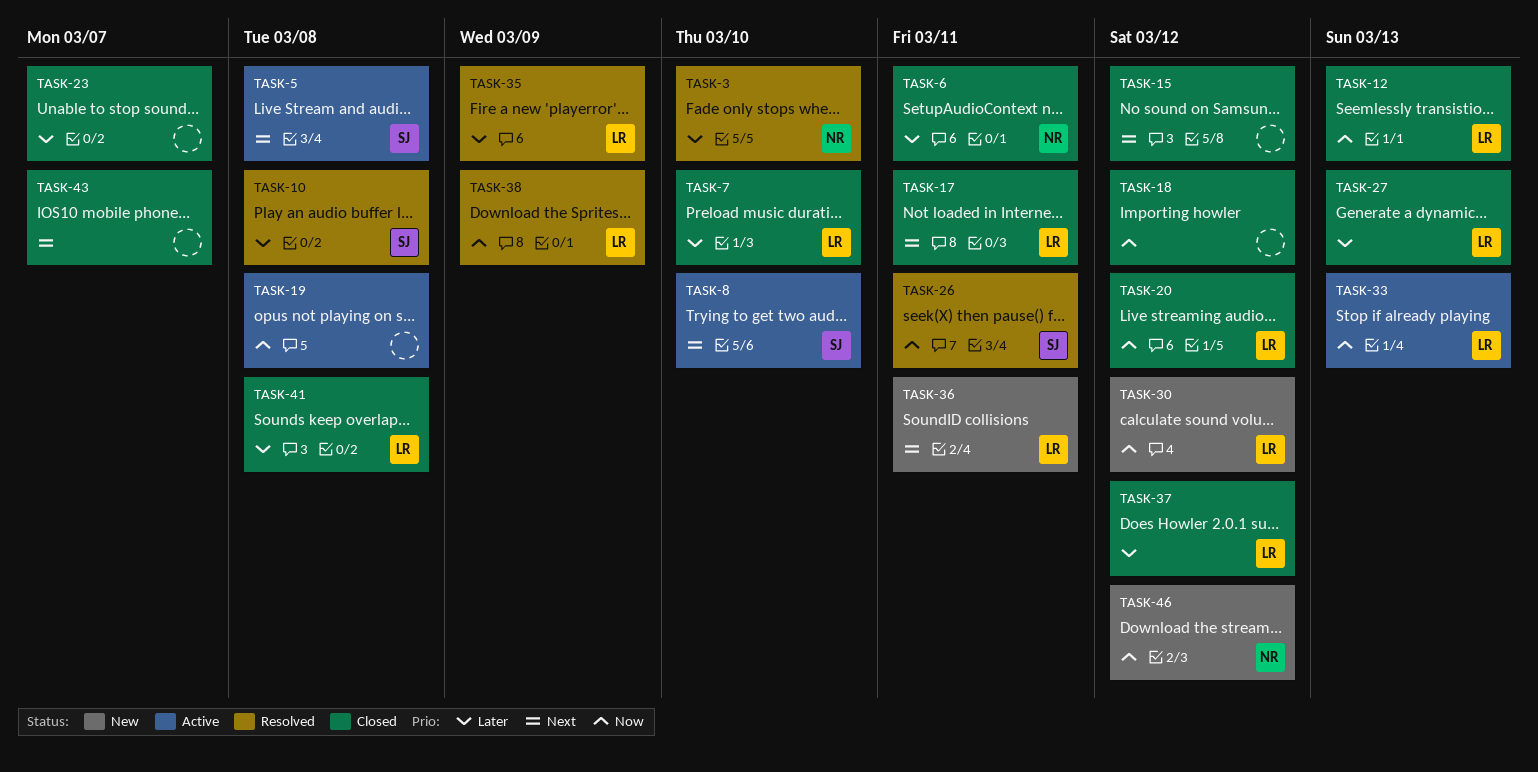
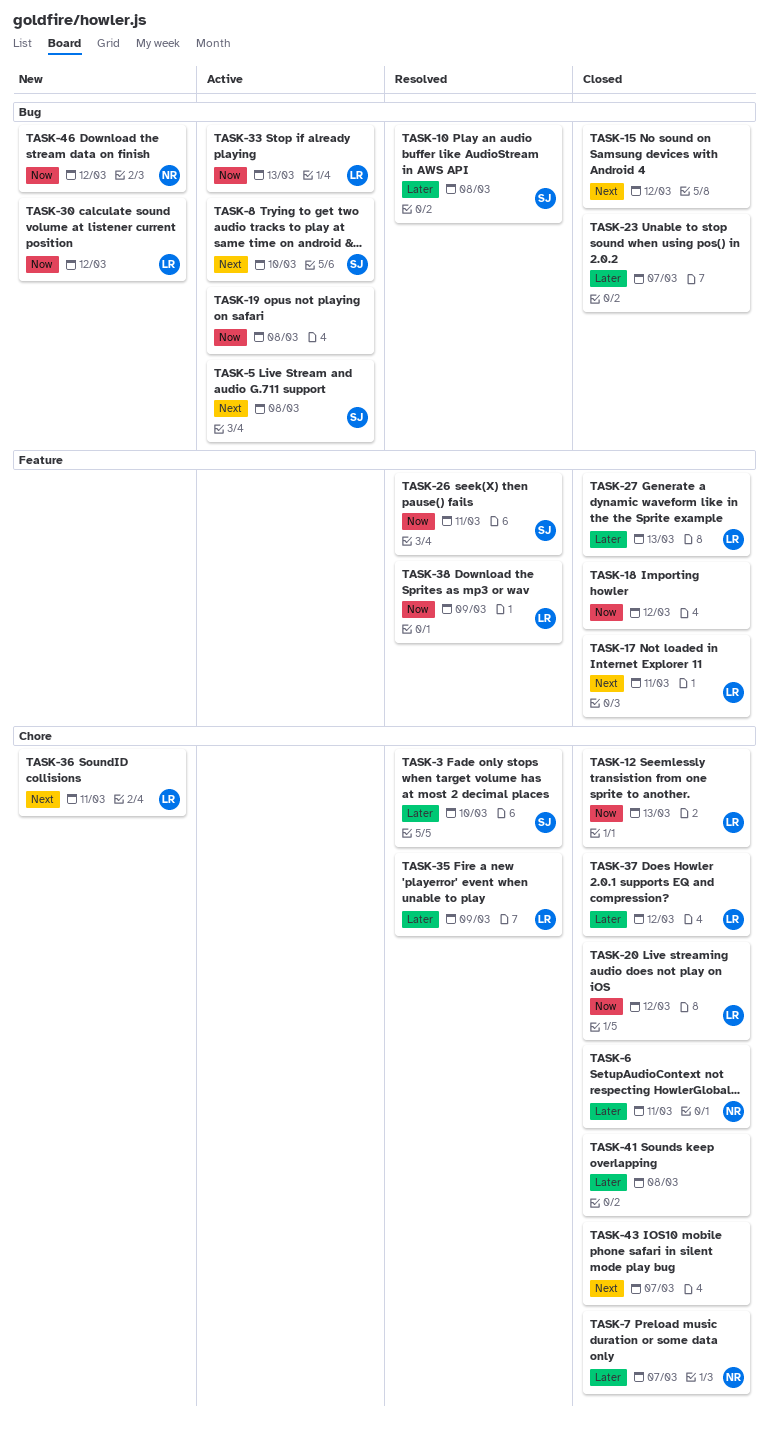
TASK-3, owner: NR -> SJ
TASK-7, owner: LR -> NR
TASK-7, due: Mar 10 -> Mar 7
TASK-41, owner: LR -> none

